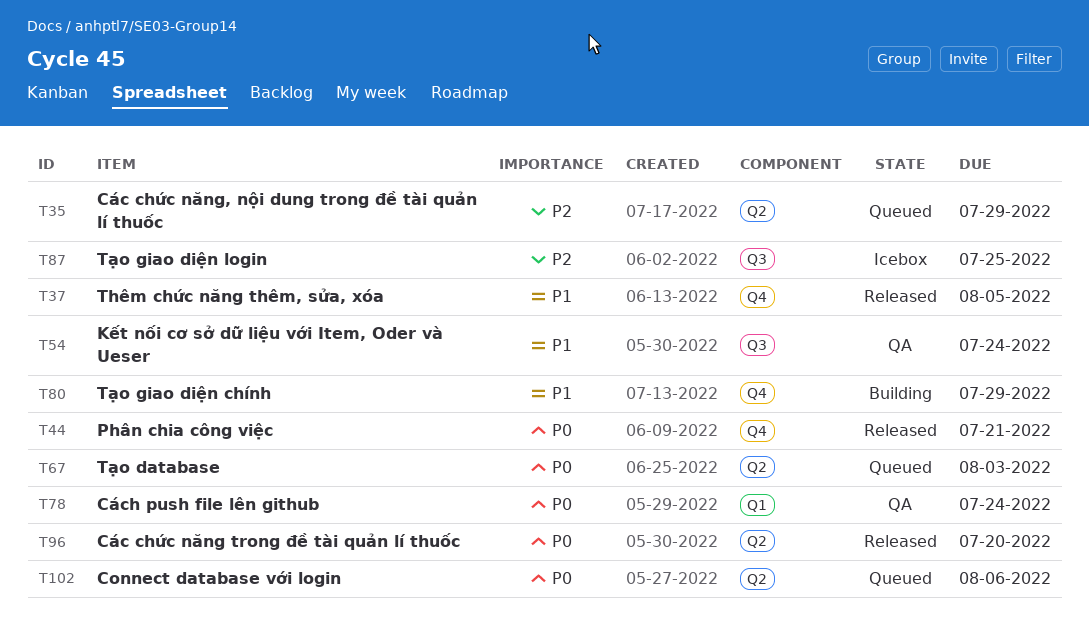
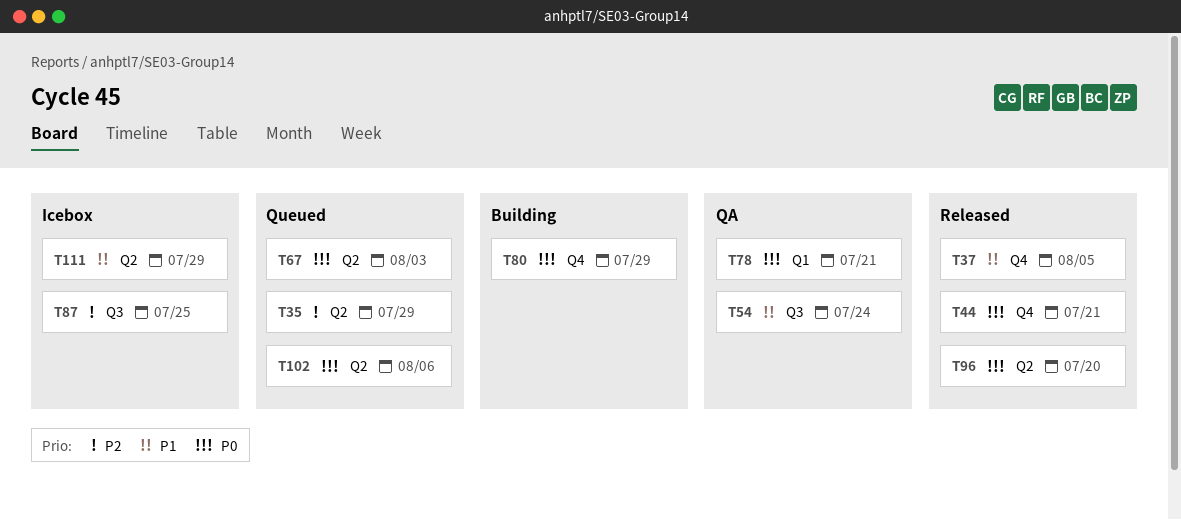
T78, due: Jul 24 -> Jul 21
T80, priority: P1 -> P0
T111: none -> present

